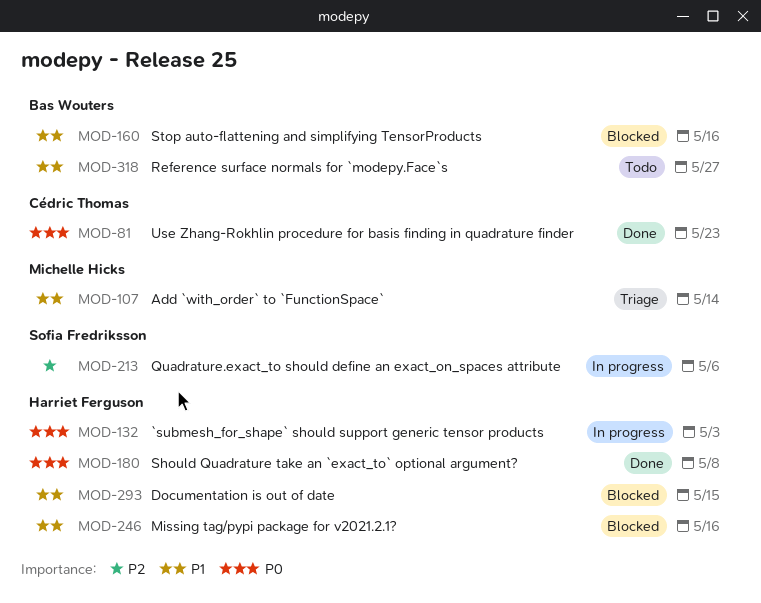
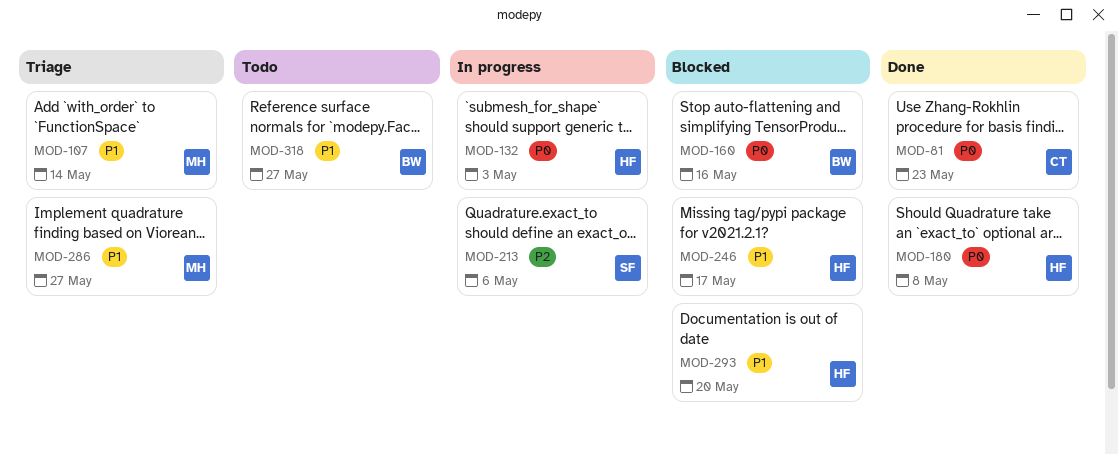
MOD-160, priority: P1 -> P0
MOD-246, due: May 16 -> May 17
MOD-286: none -> present
MOD-293, due: May 15 -> May 20

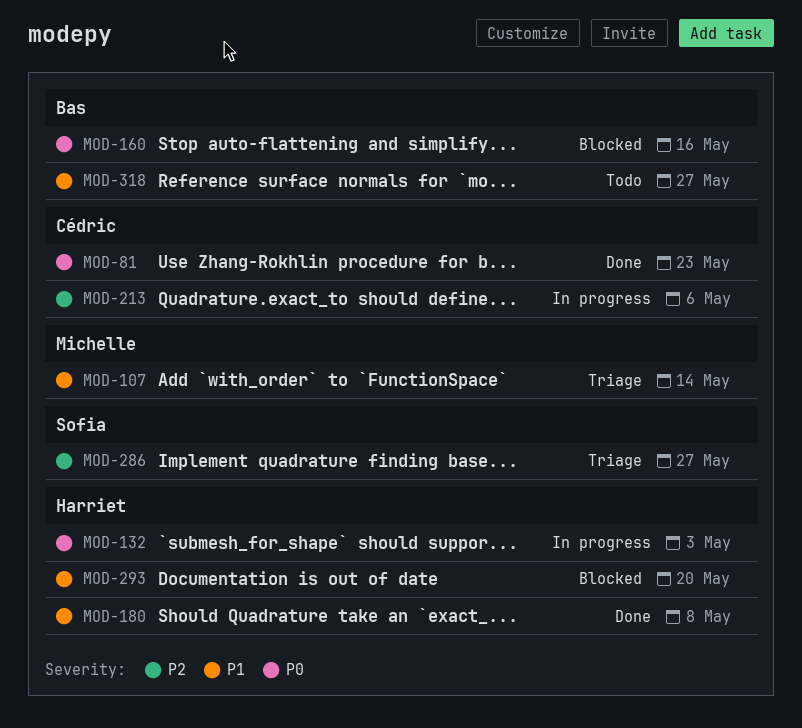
MOD-180, priority: P0 -> P1
MOD-213, owner: Sofia -> Cédric
MOD-246: present -> none
MOD-286, owner: Michelle -> Sofia
MOD-286, priority: P1 -> P2

